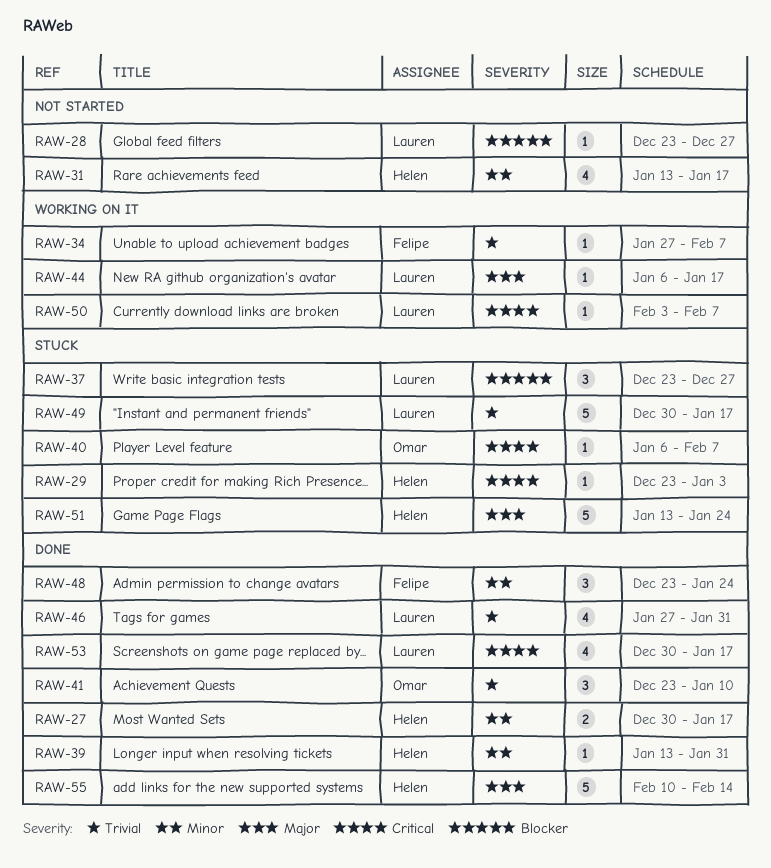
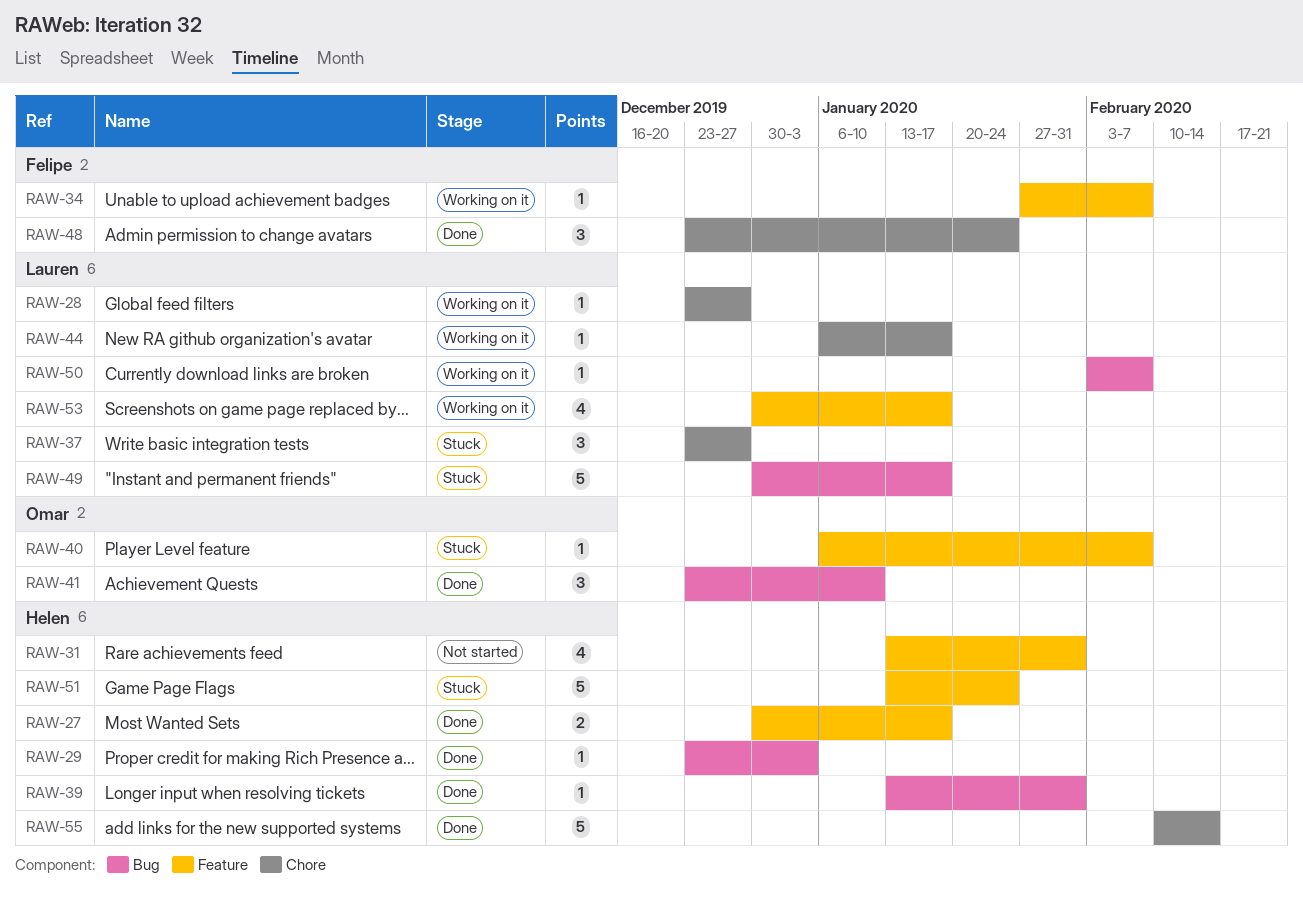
RAW-28, status: Not started -> Working on it
RAW-29, status: Stuck -> Done
RAW-31, due: Jan 17 -> Jan 31
RAW-46: present -> none
RAW-53, status: Done -> Working on it

